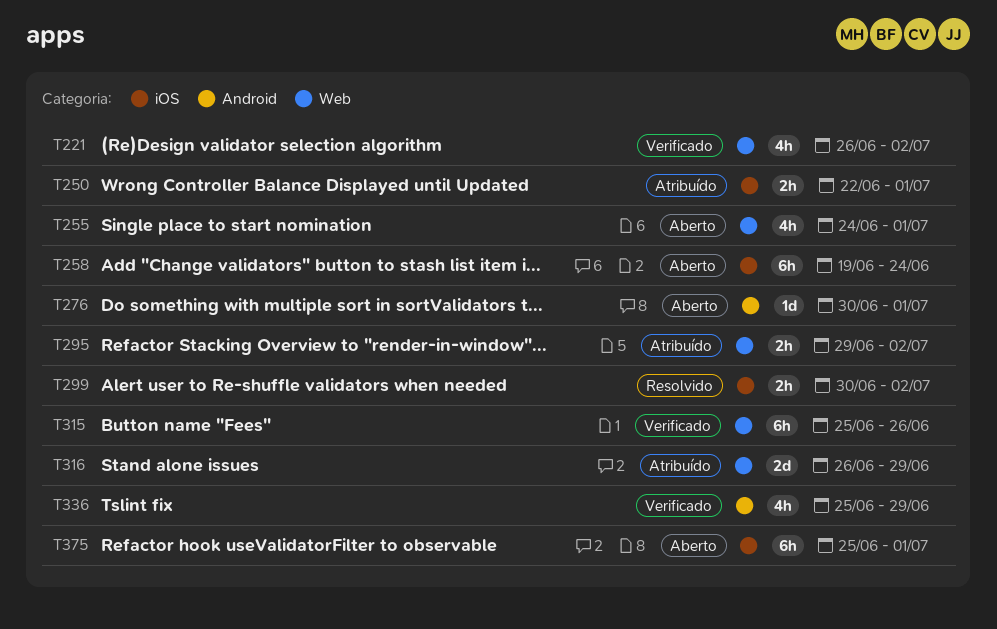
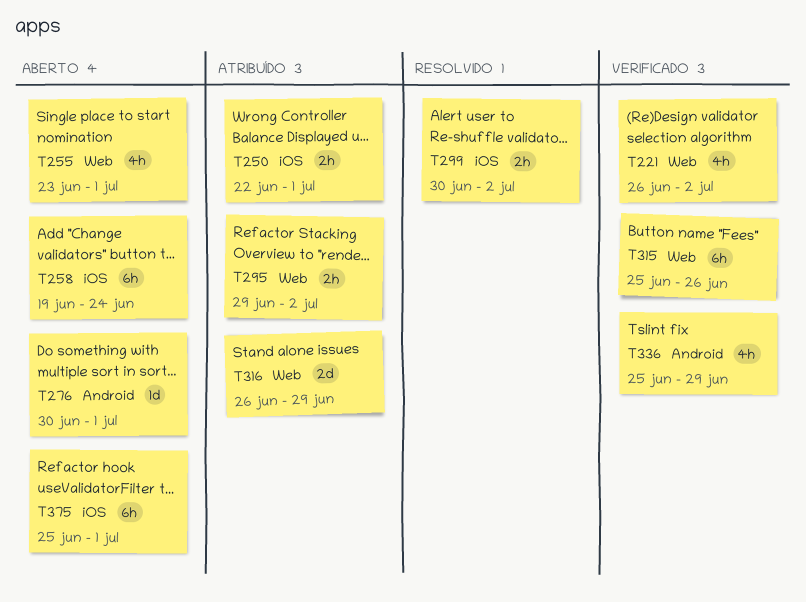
T255, start: Jun 24 -> Jun 23

